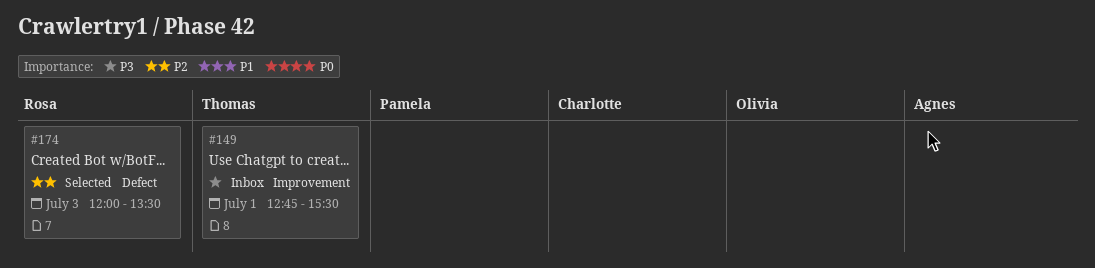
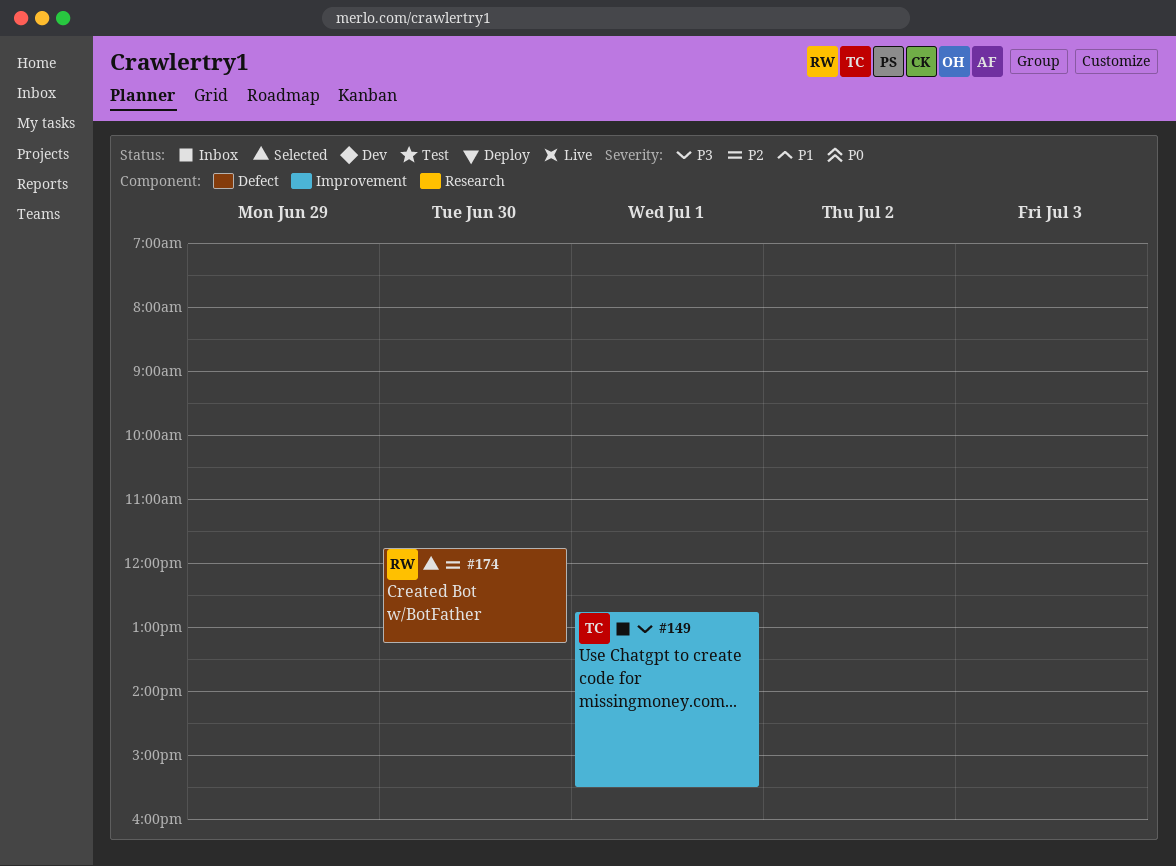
#174, day: Jul 3 -> Jun 30
#174, begins: 12:00 -> 11:45
#174, ends: 13:30 -> 13:15

